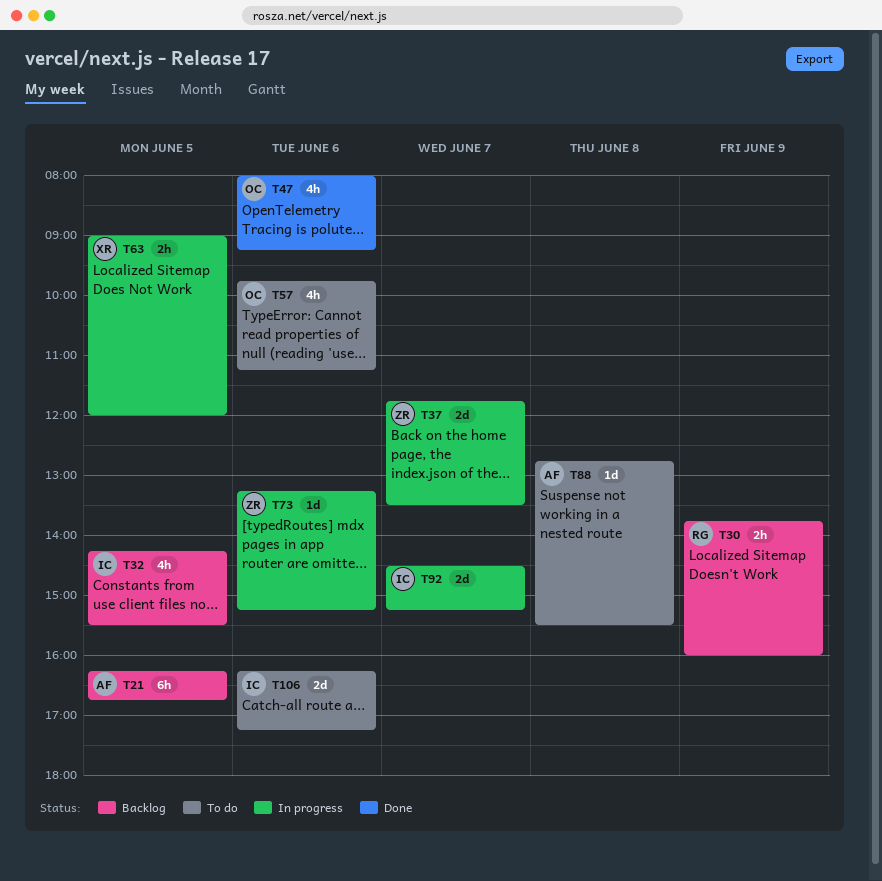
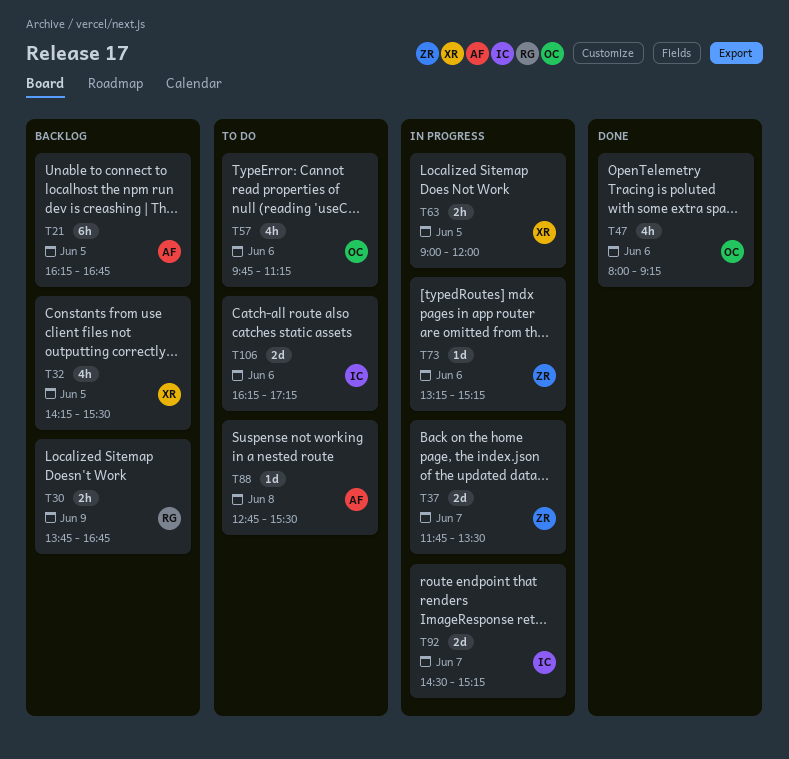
T30, ends: 16:00 -> 16:45
T32, owner: IC -> XR

